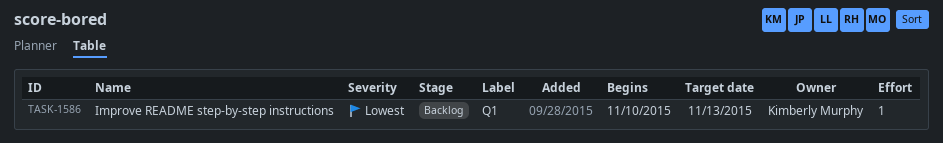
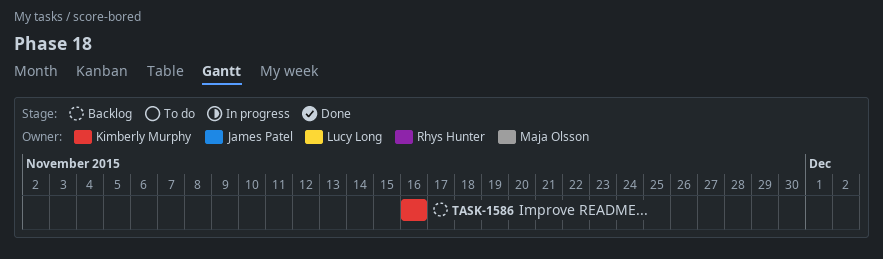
TASK-1586, start: Nov 10 -> Nov 16
TASK-1586, due: Nov 13 -> Nov 16

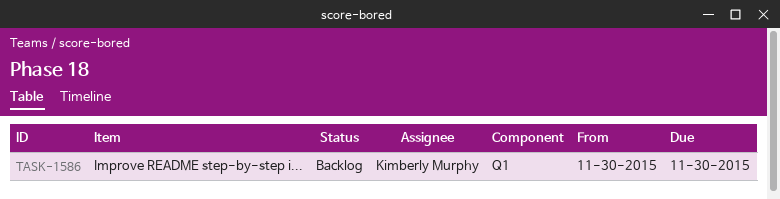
TASK-1586, start: Nov 16 -> Nov 30
TASK-1586, due: Nov 16 -> Nov 30

